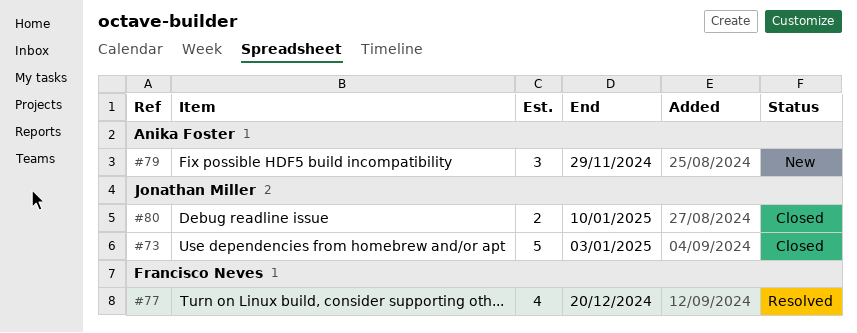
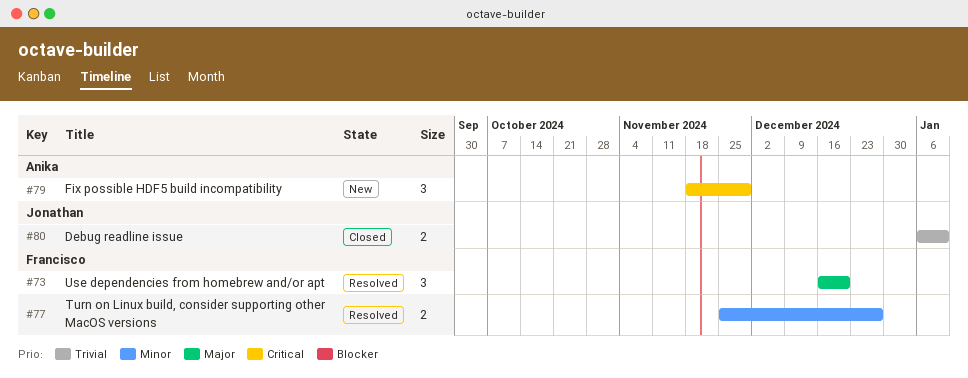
#73, status: Closed -> Resolved
#73, owner: Jonathan Miller -> Francisco Neves
#73, estimate: 5 -> 3
#73, due: Jan 3 -> Dec 20
#77, estimate: 4 -> 2
#77, due: Dec 20 -> Dec 27

